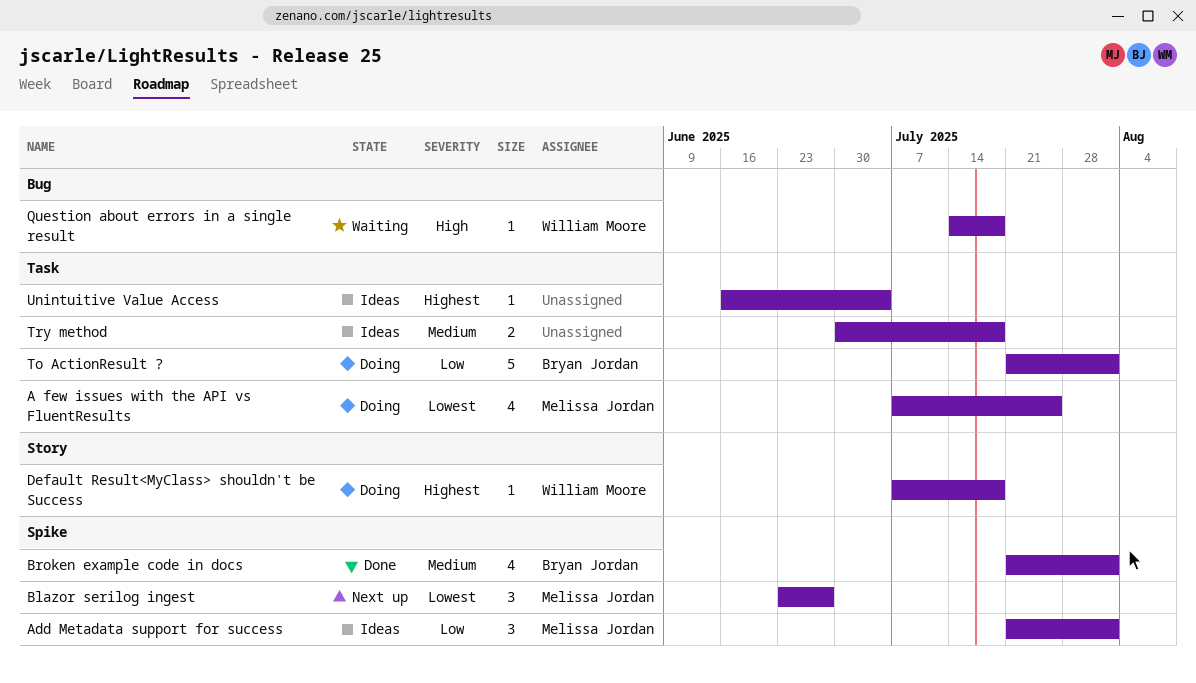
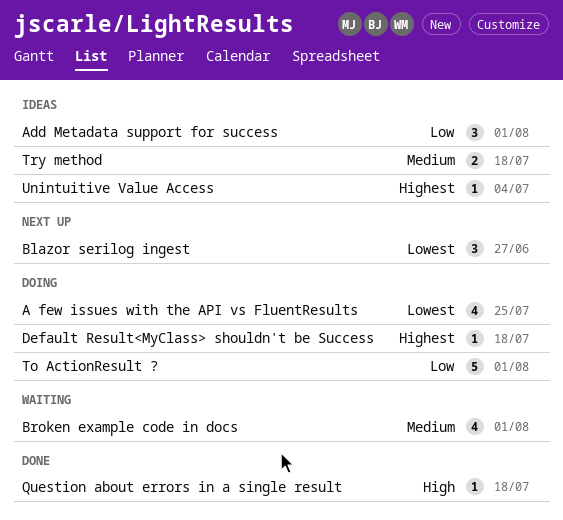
Broken example code in docs, status: Done -> Waiting
Question about errors in a single result, status: Waiting -> Done

